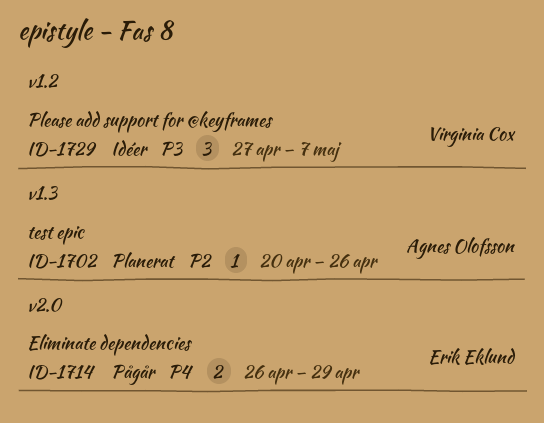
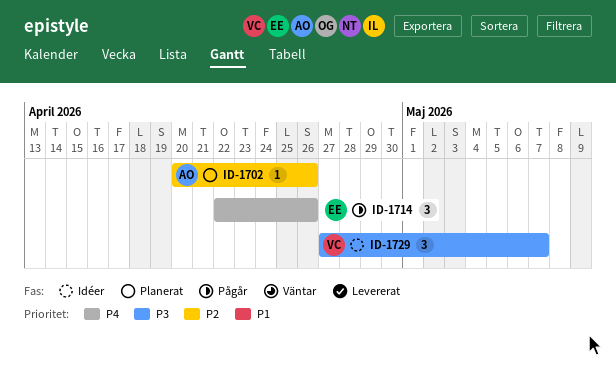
ID-1714, estimate: 2 -> 3
ID-1714, start: Apr 26 -> Apr 22
ID-1714, due: Apr 29 -> Apr 26

